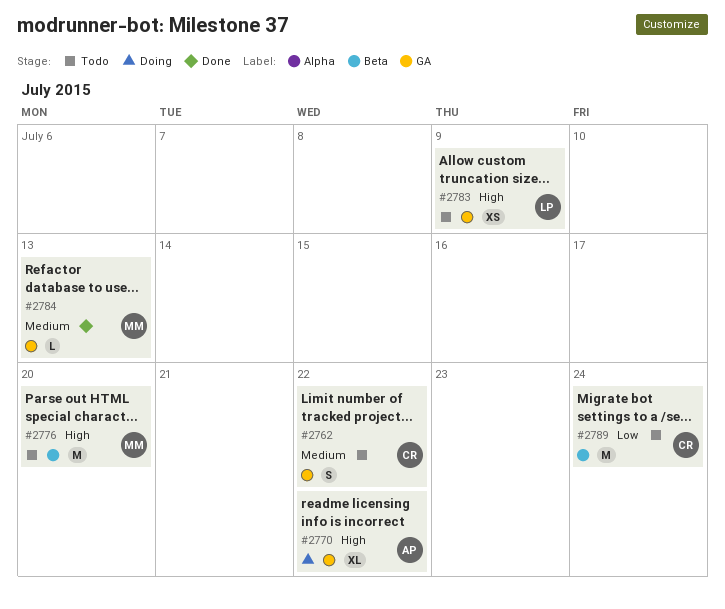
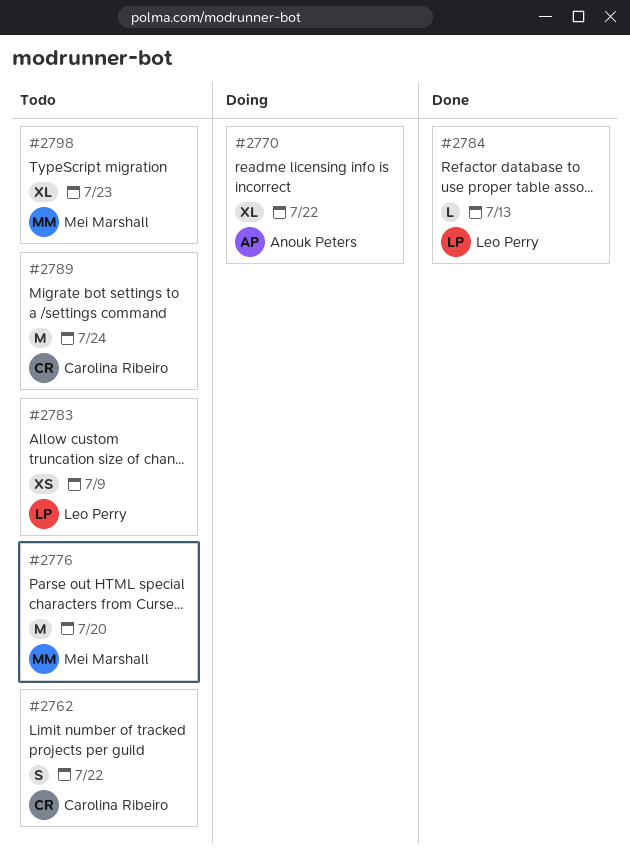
#2784, owner: Mei Marshall -> Leo Perry
#2798: none -> present

